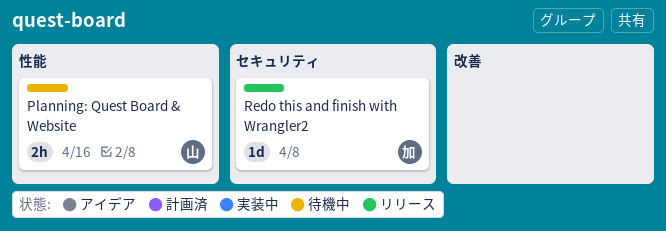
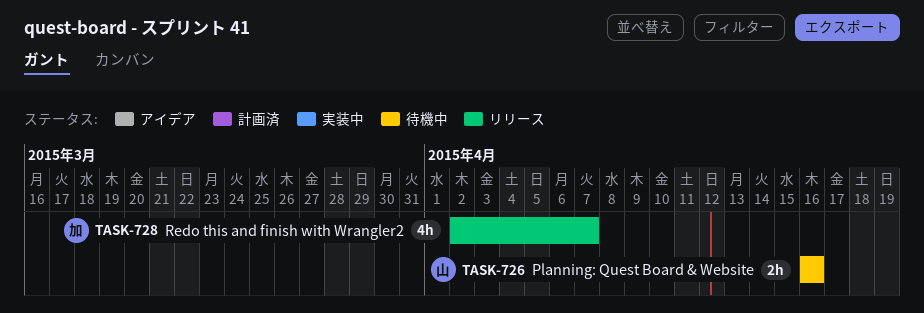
Redo this and finish with Wrangler2, estimate: 1d -> 4h
Redo this and finish with Wrangler2, due: Apr 8 -> Apr 7

